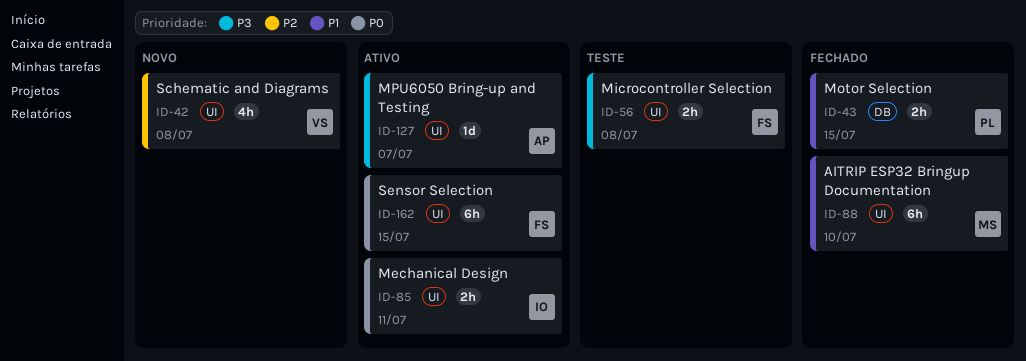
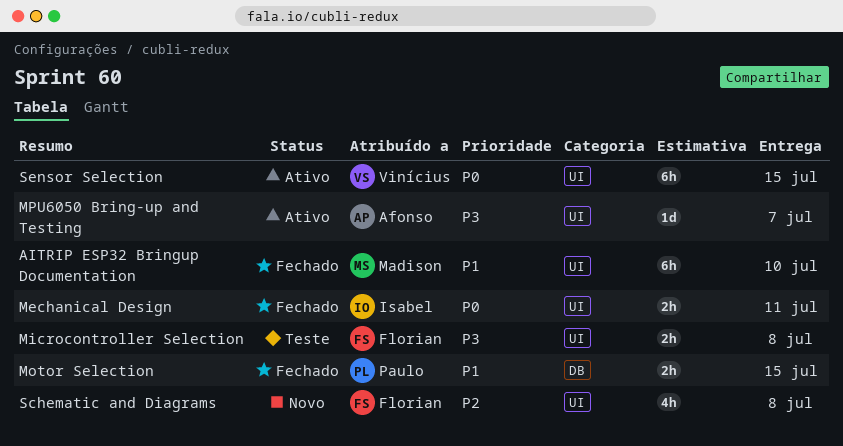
Mechanical Design, status: Ativo -> Fechado
Schematic and Diagrams, owner: Vinícius -> Florian
Sensor Selection, owner: Florian -> Vinícius

